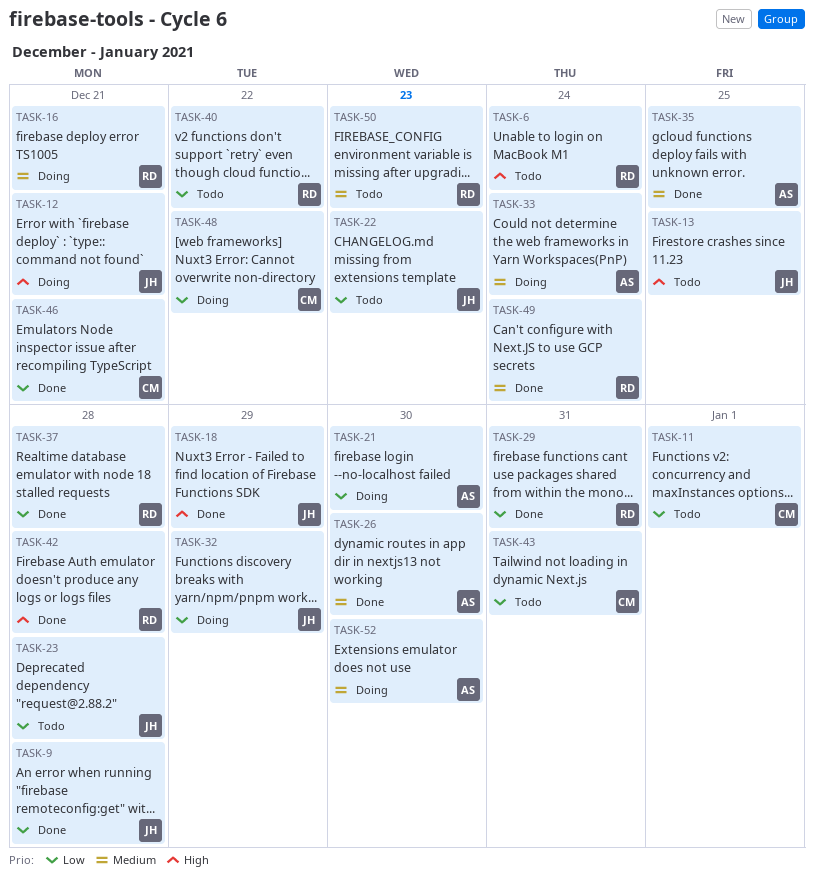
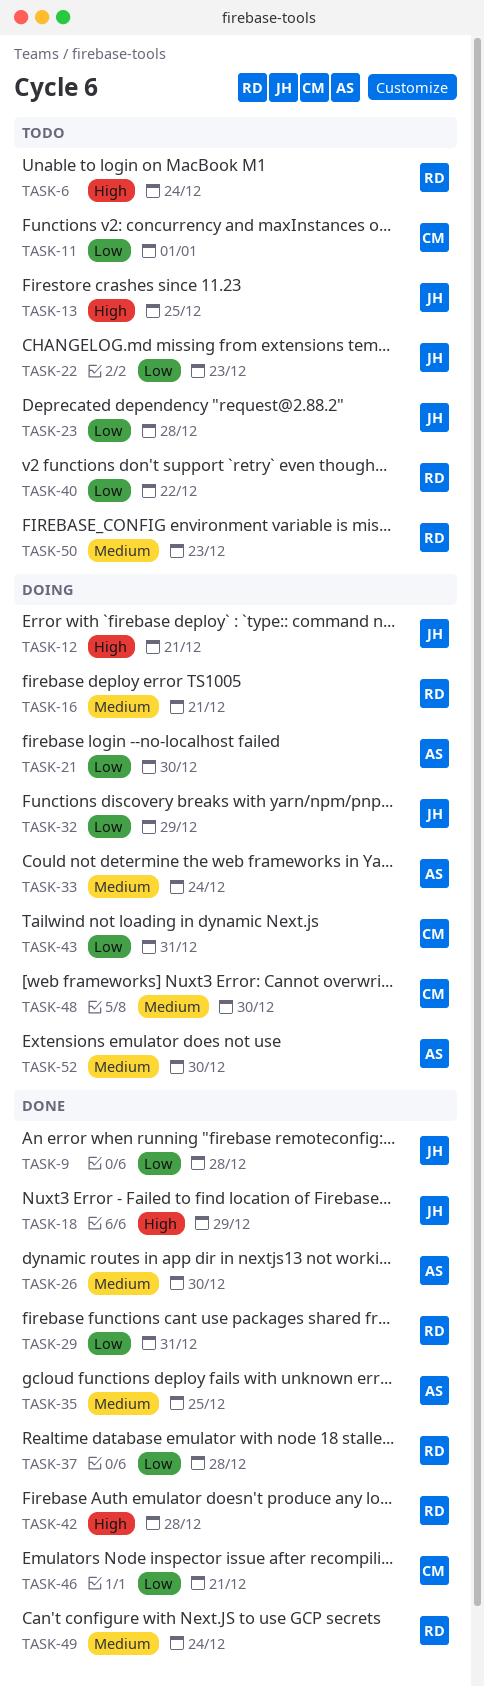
TASK-43, status: Todo -> Doing
TASK-48, priority: Low -> Medium
TASK-48, due: Dec 22 -> Dec 30

